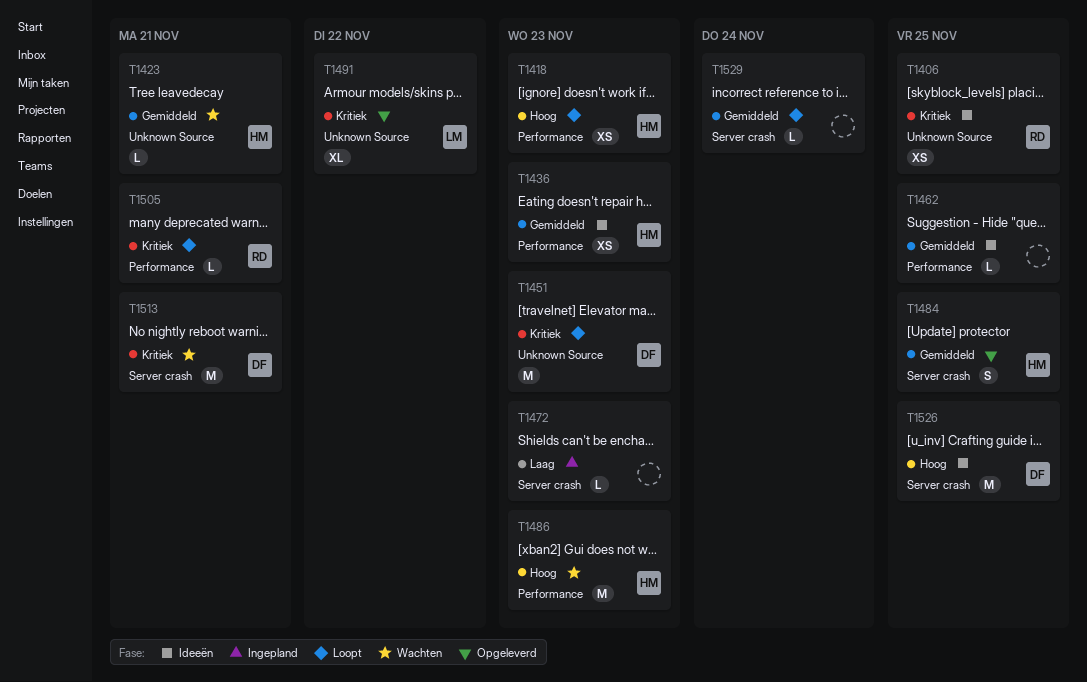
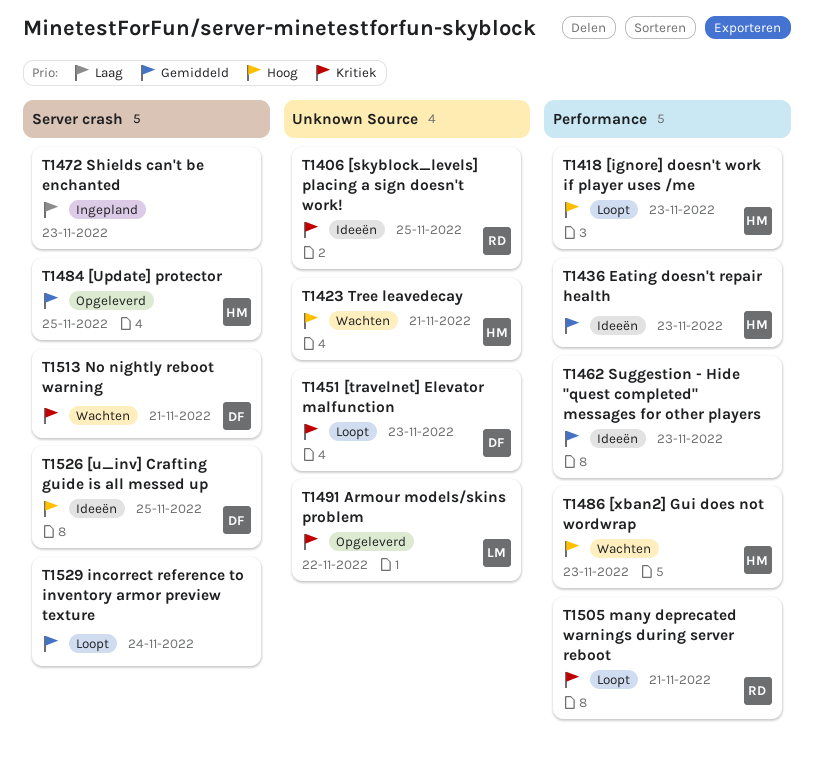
T1423, priority: Gemiddeld -> Hoog
T1462, due: Nov 25 -> Nov 23

